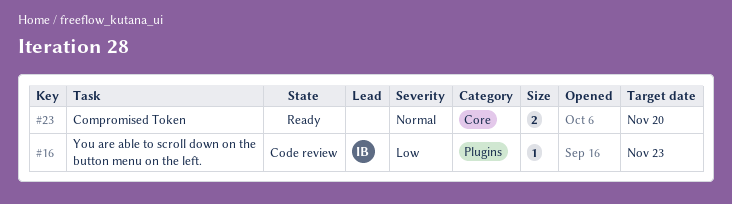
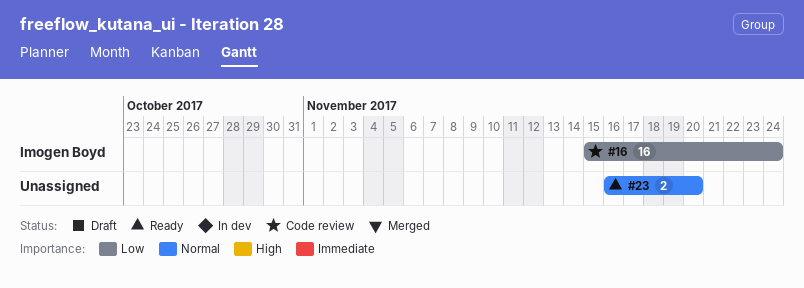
#16, estimate: 1 -> 16
#16, due: Nov 23 -> Nov 24

